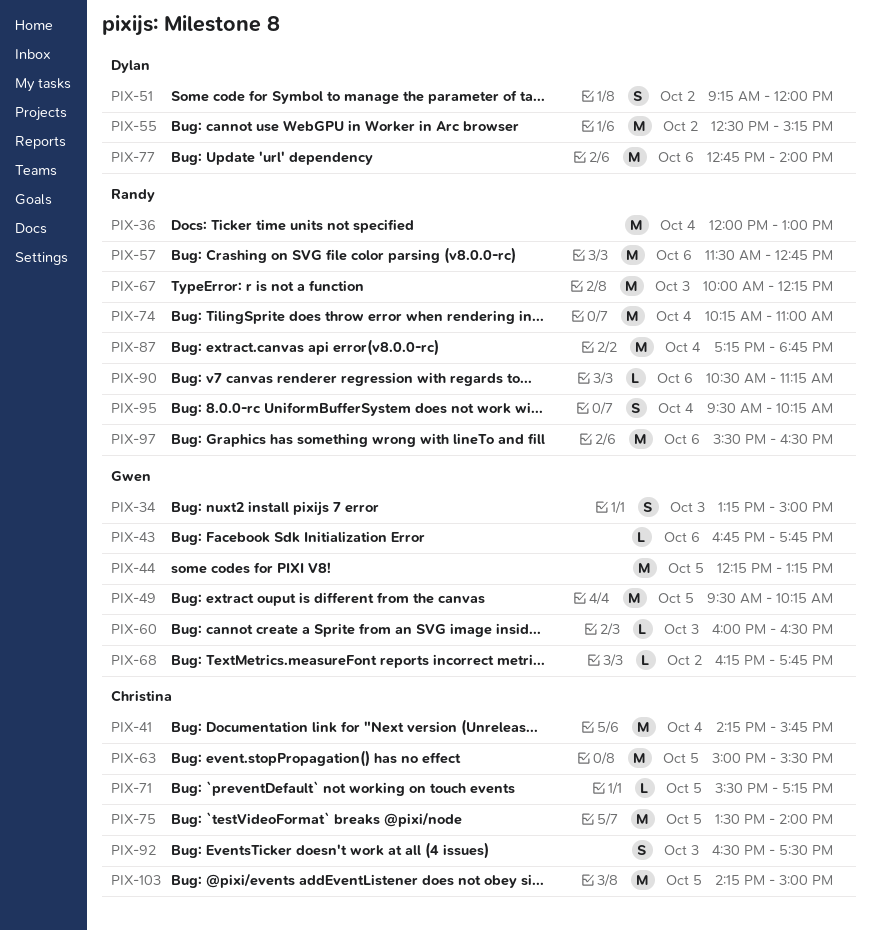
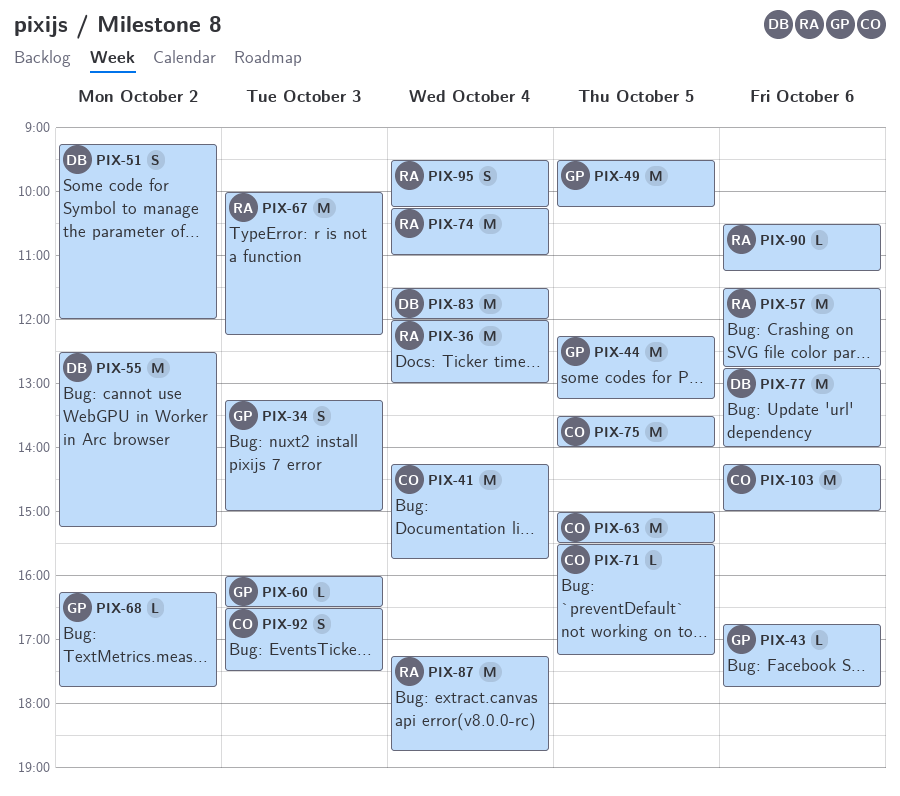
PIX-83: none -> present
PIX-97: present -> none
PIX-103, day: Oct 5 -> Oct 6

